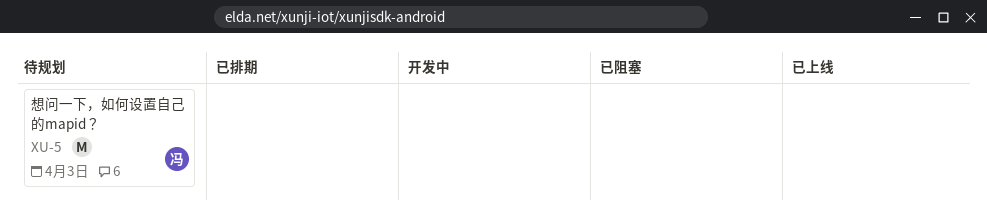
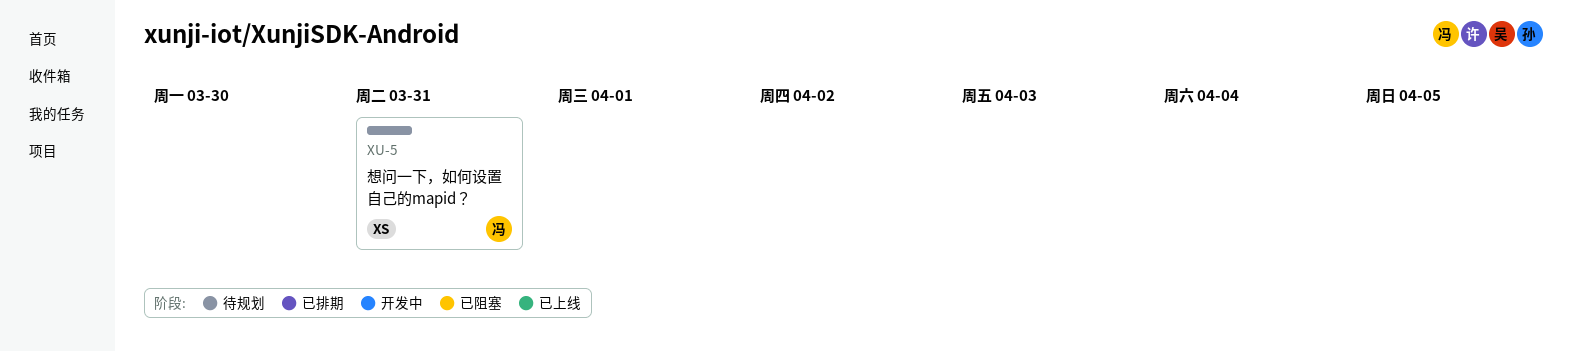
XU-5, estimate: M -> XS
XU-5, due: Apr 3 -> Mar 31

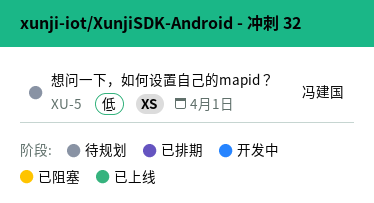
XU-5, due: Mar 31 -> Apr 1

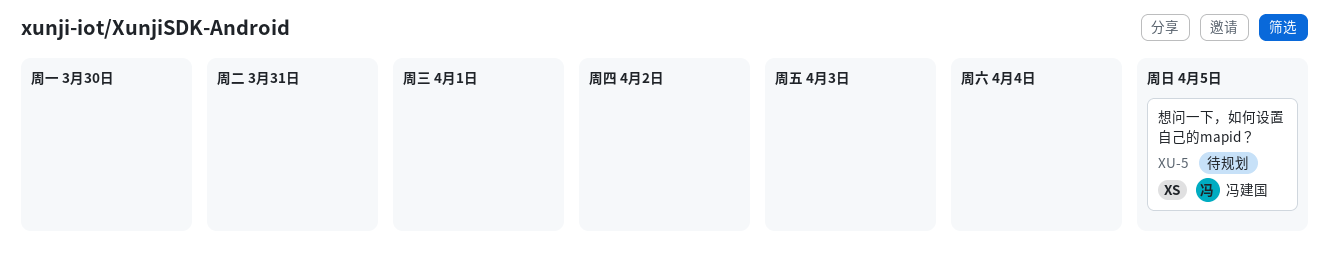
XU-5, due: Apr 1 -> Apr 5

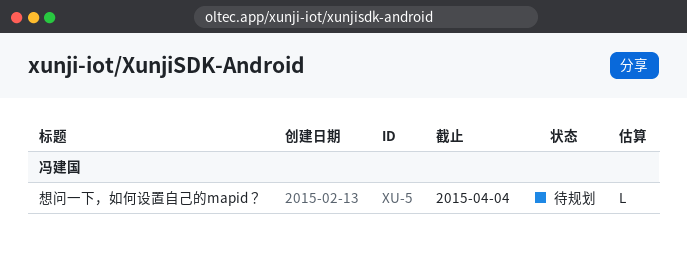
XU-5, estimate: XS -> L
XU-5, due: Apr 5 -> Apr 4

